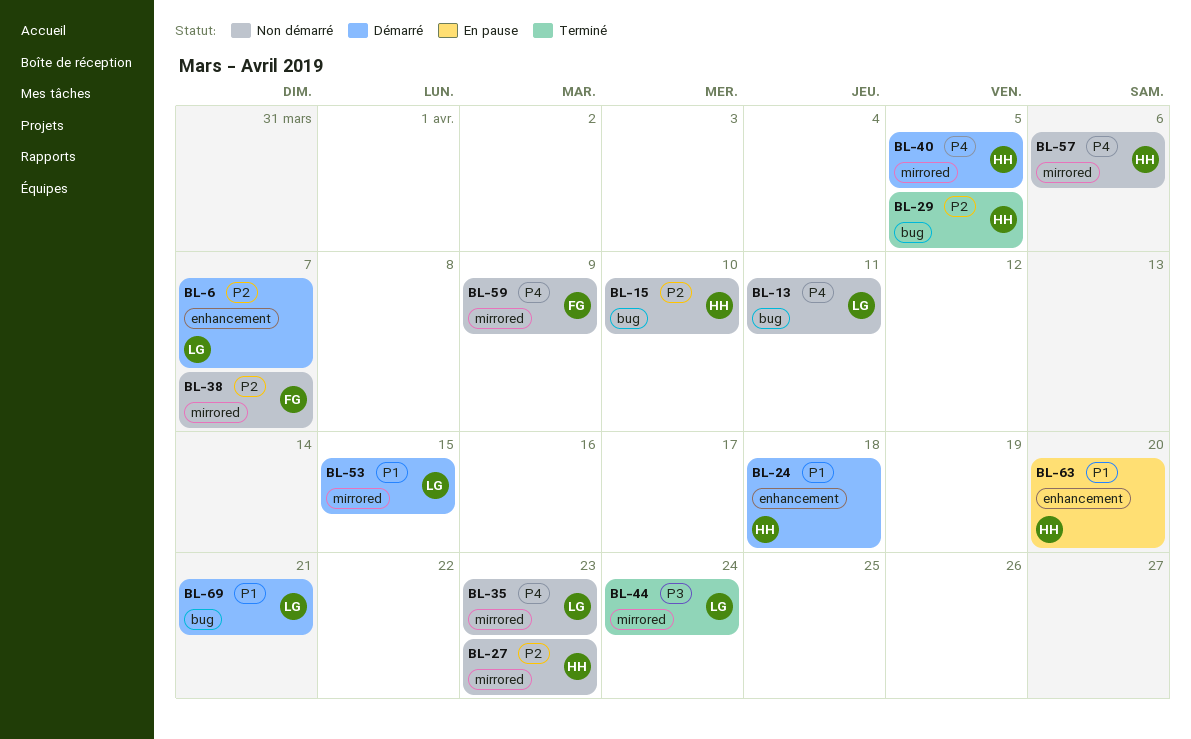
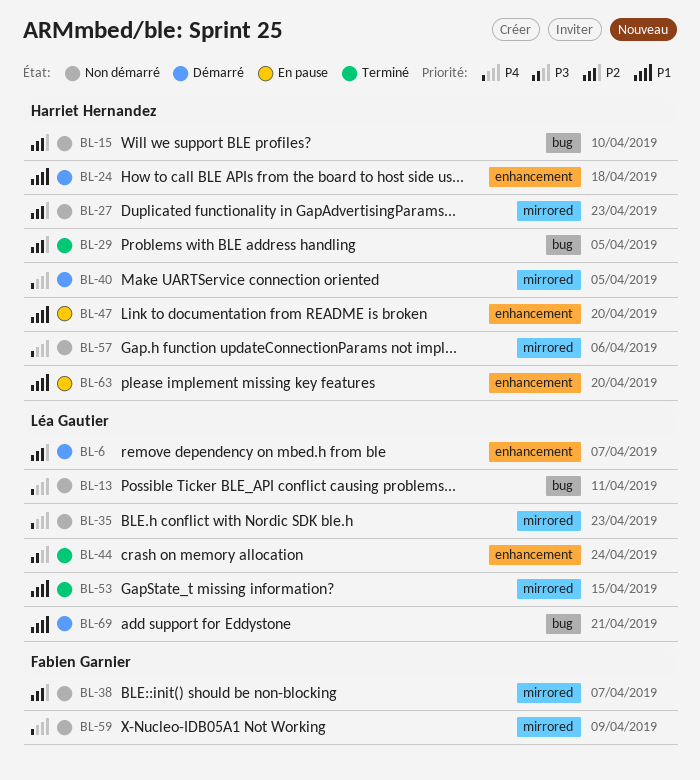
BL-44, label: mirrored -> enhancement
BL-47: none -> present
BL-53, status: Démarré -> Terminé

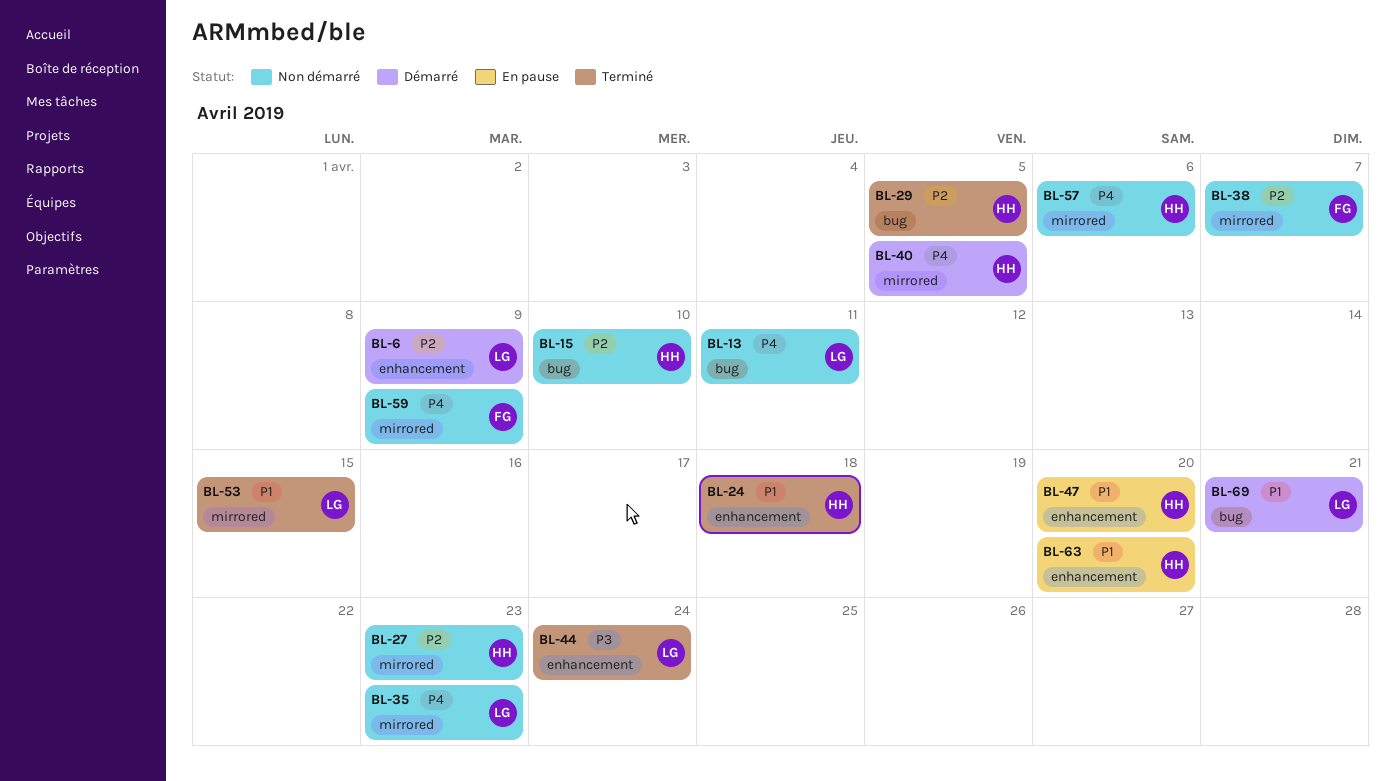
BL-6, due: Apr 7 -> Apr 9
BL-24, status: Démarré -> Terminé

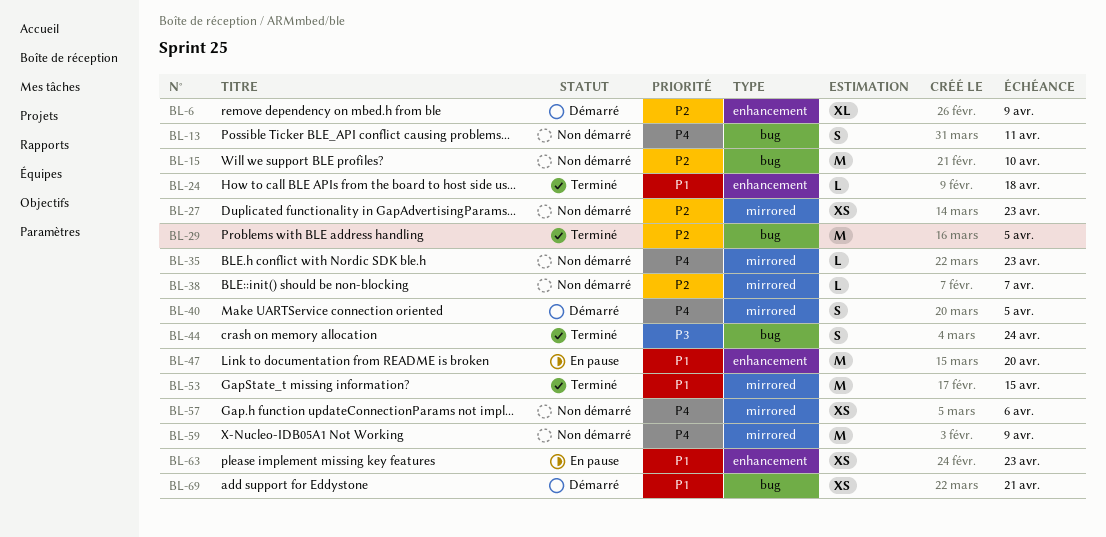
BL-44, label: enhancement -> bug
BL-63, due: Apr 20 -> Apr 23

